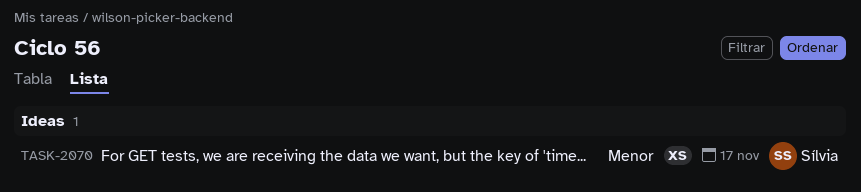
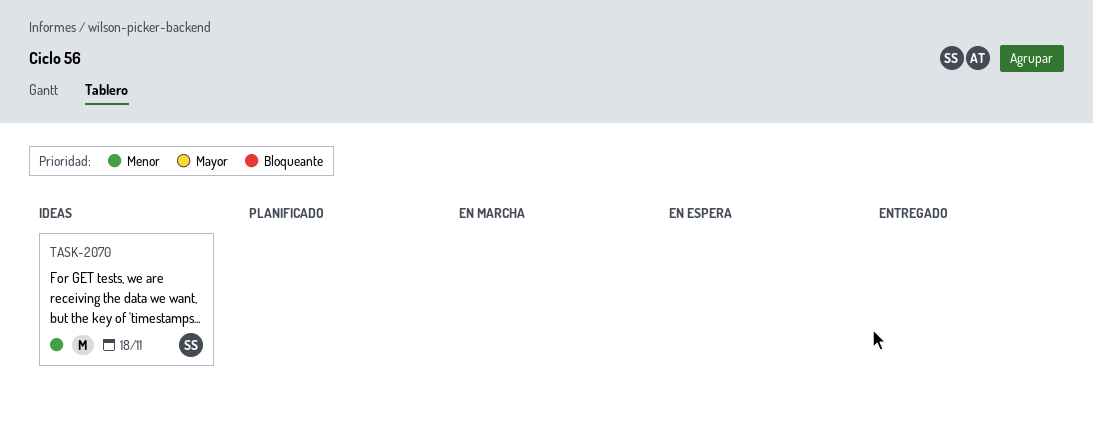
TASK-2070, estimate: XS -> M
TASK-2070, due: Nov 17 -> Nov 18

